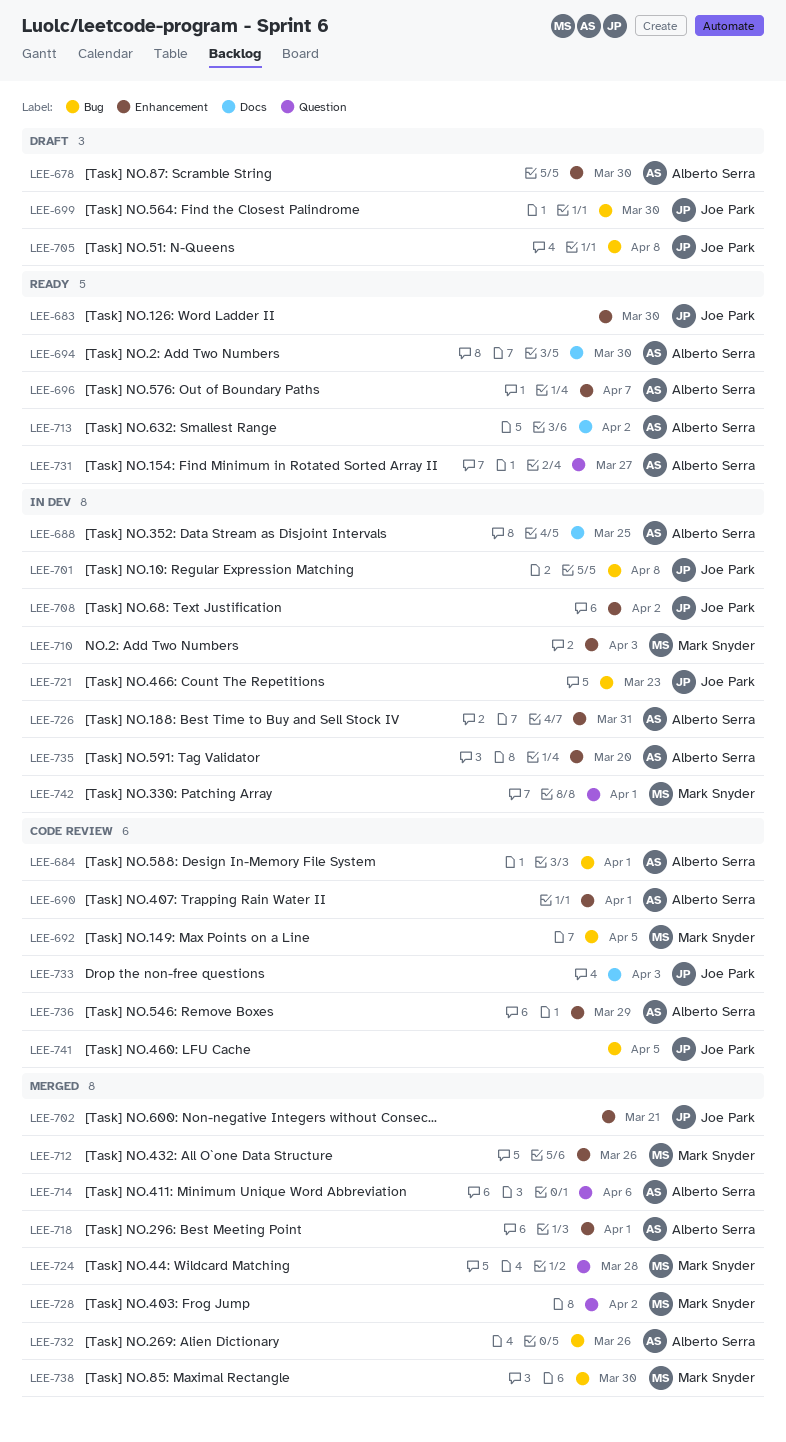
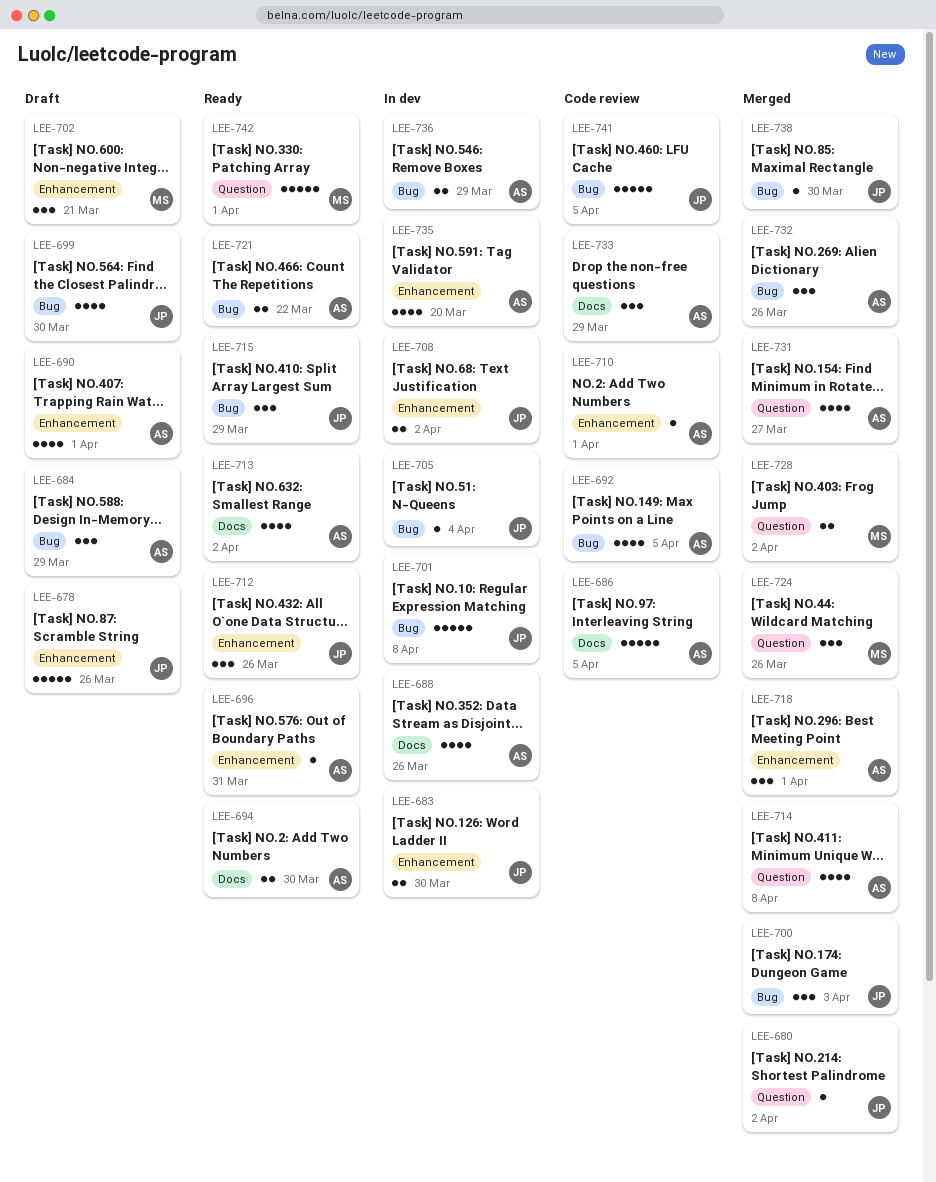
LEE-678, owner: Alberto Serra -> Joe Park
LEE-678, due: Mar 30 -> Mar 26
LEE-680: none -> present
LEE-683, status: Ready -> In dev
LEE-684, status: Code review -> Draft
LEE-684, due: Apr 1 -> Mar 29
LEE-686: none -> present
LEE-688, due: Mar 25 -> Mar 26
LEE-690, status: Code review -> Draft
LEE-692, owner: Mark Snyder -> Alberto Serra
LEE-696, due: Apr 7 -> Mar 31
LEE-700: none -> present
LEE-702, status: Merged -> Draft
LEE-702, owner: Joe Park -> Mark Snyder
LEE-705, status: Draft -> In dev
LEE-705, due: Apr 8 -> Apr 4
LEE-710, status: In dev -> Code review
LEE-710, owner: Mark Snyder -> Alberto Serra
LEE-710, due: Apr 3 -> Apr 1
LEE-712, status: Merged -> Ready
LEE-712, owner: Mark Snyder -> Joe Park
LEE-714, due: Apr 6 -> Apr 8
LEE-715: none -> present
LEE-721, status: In dev -> Ready
LEE-721, owner: Joe Park -> Alberto Serra
LEE-721, due: Mar 23 -> Mar 22
LEE-724, due: Mar 28 -> Mar 26
LEE-726: present -> none
LEE-731, status: Ready -> Merged
LEE-733, owner: Joe Park -> Alberto Serra
LEE-733, due: Apr 3 -> Mar 29
LEE-736, status: Code review -> In dev
LEE-736, label: Enhancement -> Bug
LEE-738, owner: Mark Snyder -> Joe Park
LEE-742, status: In dev -> Ready

